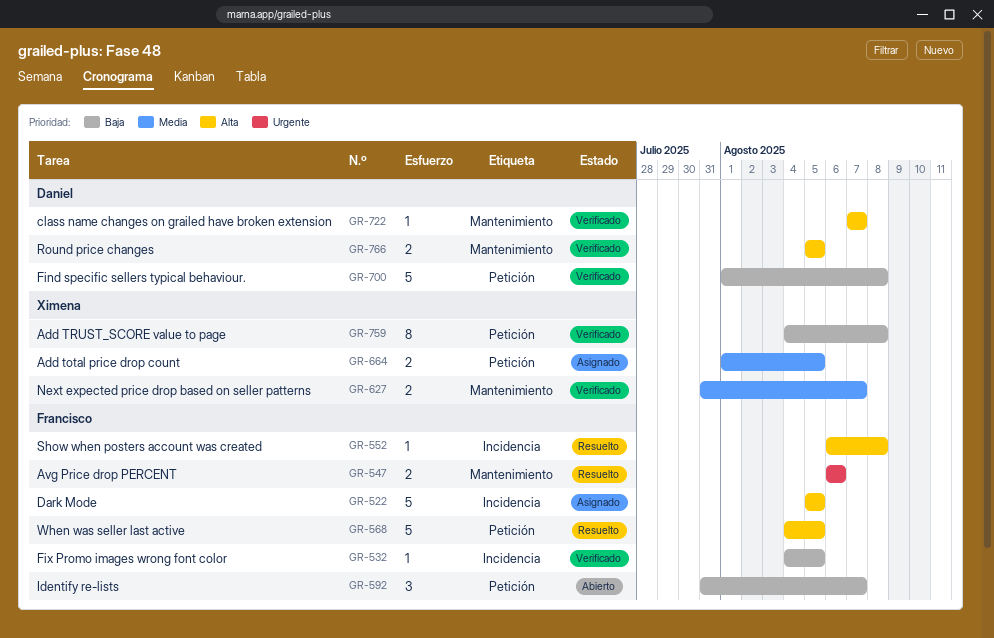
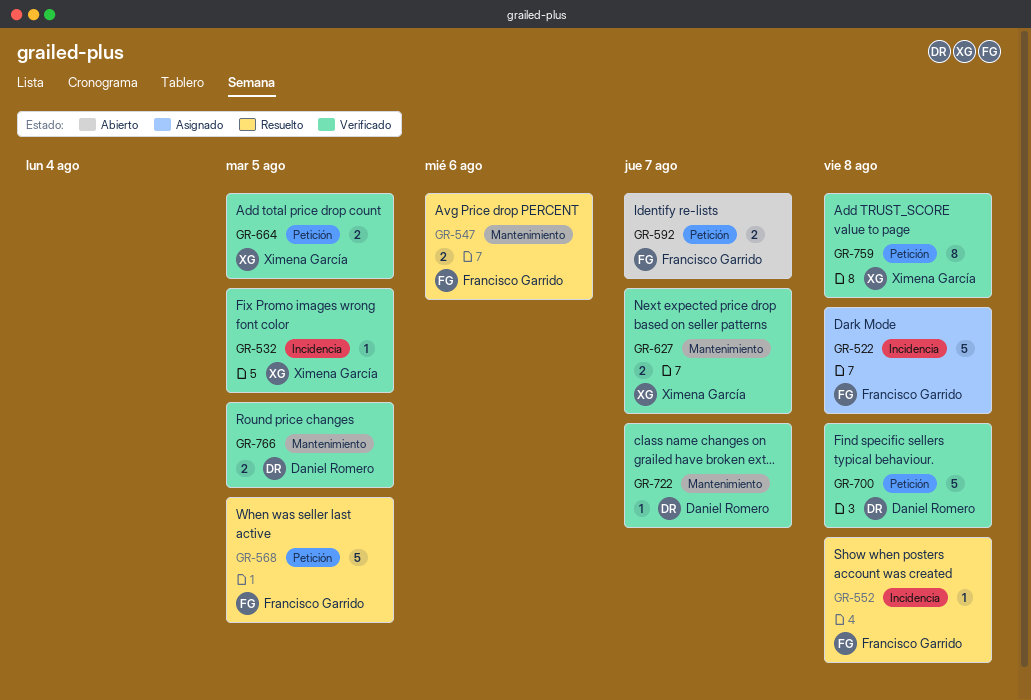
GR-522, due: Aug 5 -> Aug 8
GR-532, owner: Francisco Garrido -> Ximena García
GR-592, estimate: 3 -> 2
GR-664, status: Asignado -> Verificado

